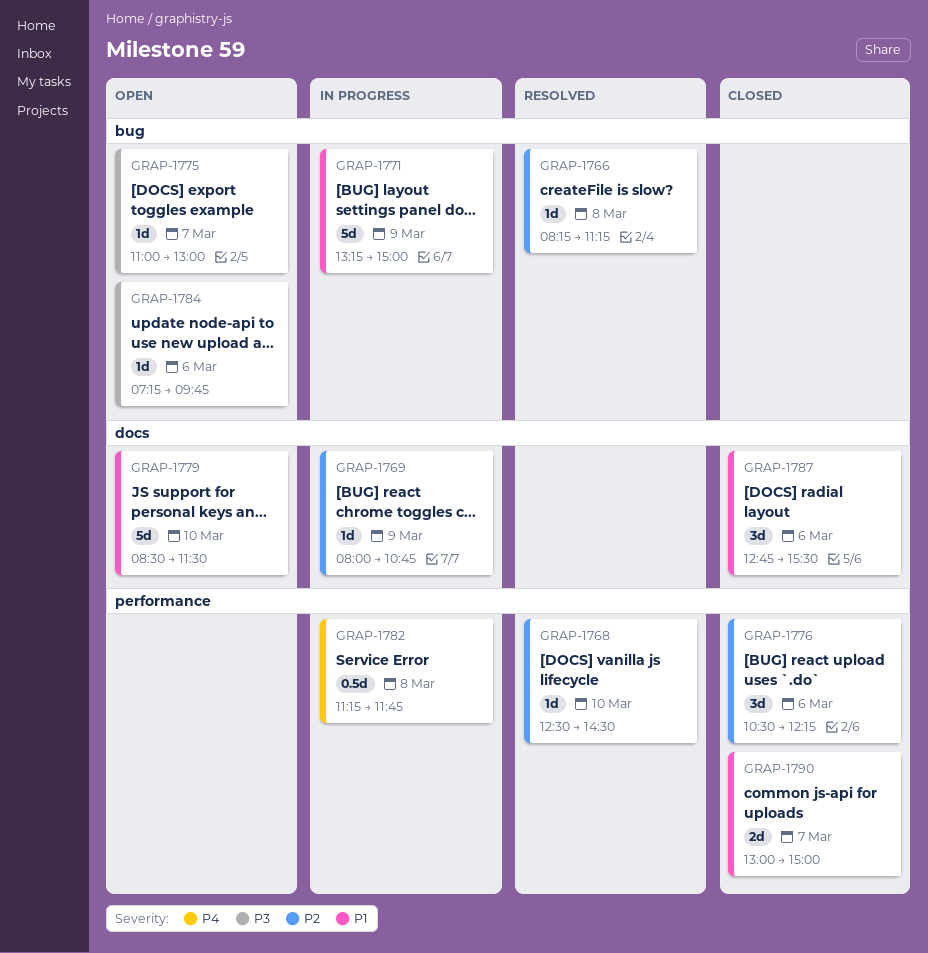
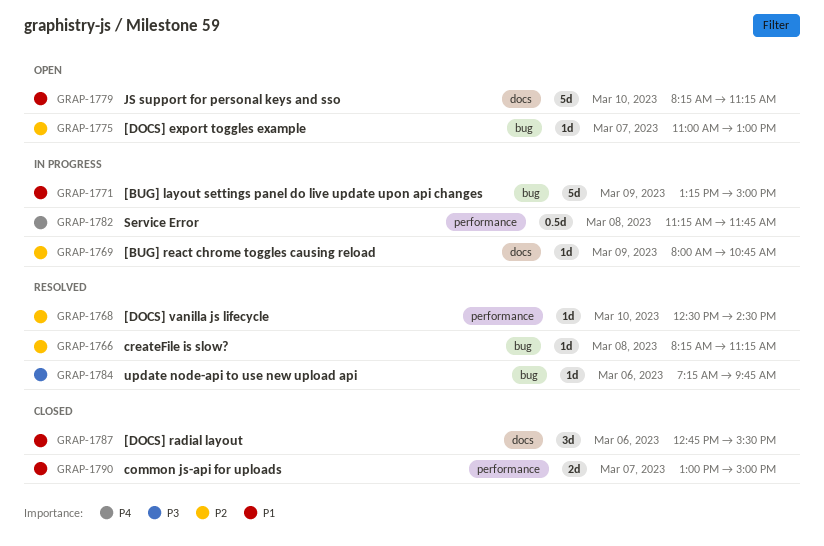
GRAP-1775, priority: P3 -> P2
GRAP-1776: present -> none
GRAP-1779, begins: 08:30 -> 08:15
GRAP-1779, ends: 11:30 -> 11:15
GRAP-1784, status: Open -> Resolved

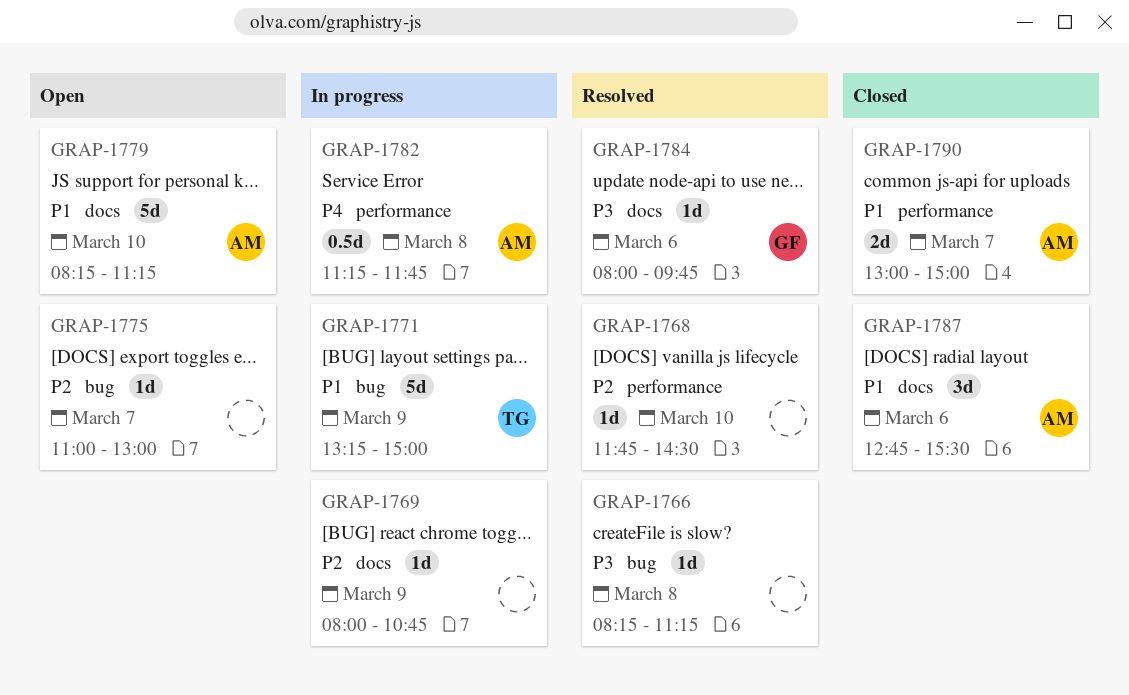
GRAP-1766, priority: P2 -> P3
GRAP-1768, begins: 12:30 -> 11:45
GRAP-1784, label: bug -> docs
GRAP-1784, begins: 07:15 -> 08:00

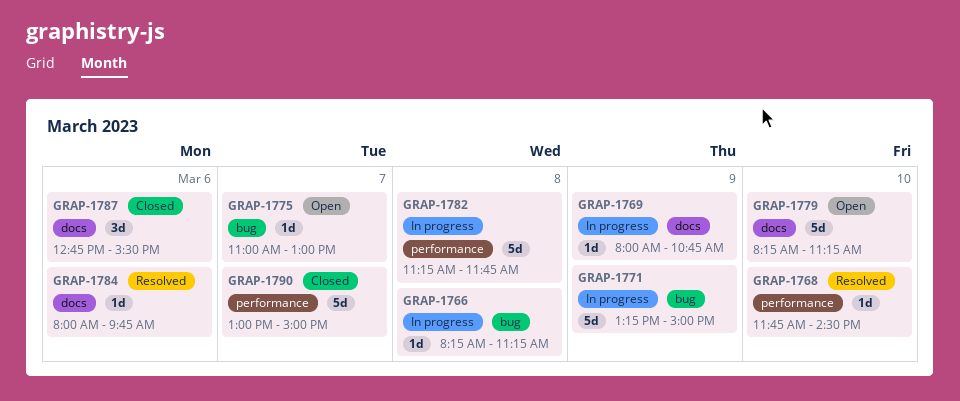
GRAP-1766, status: Resolved -> In progress
GRAP-1782, estimate: 0.5d -> 5d
GRAP-1790, estimate: 2d -> 5d

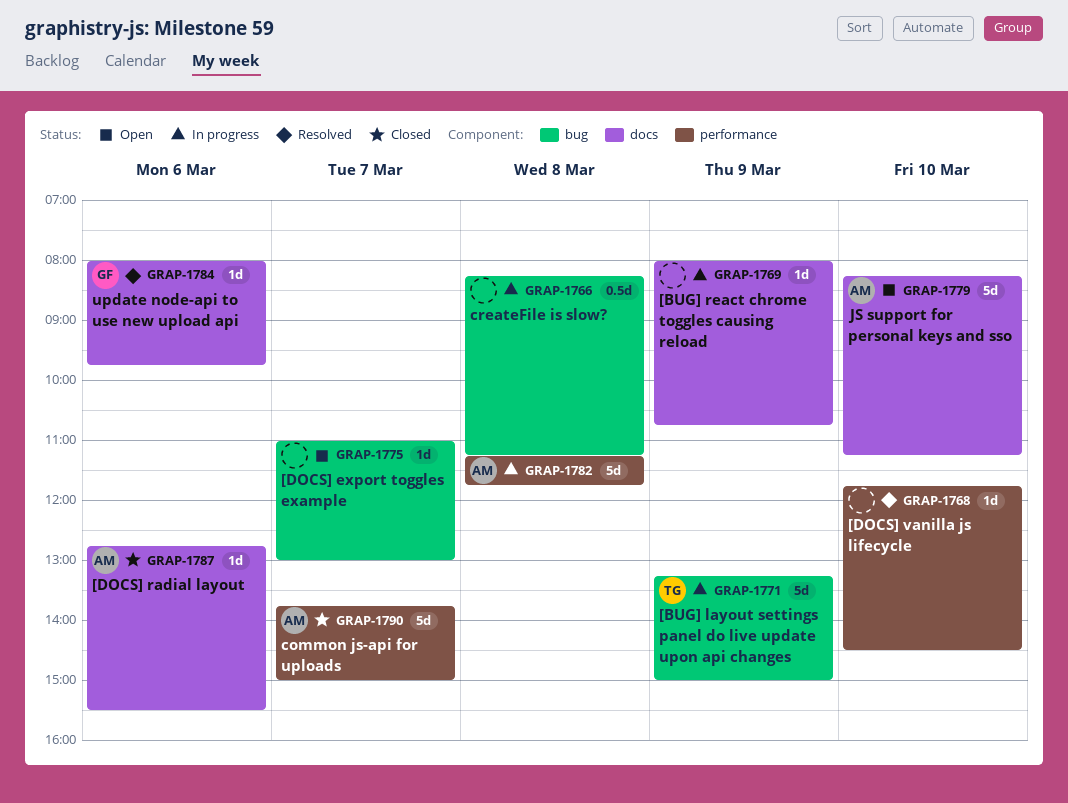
GRAP-1766, estimate: 1d -> 0.5d
GRAP-1787, estimate: 3d -> 1d
GRAP-1790, begins: 13:00 -> 13:45

